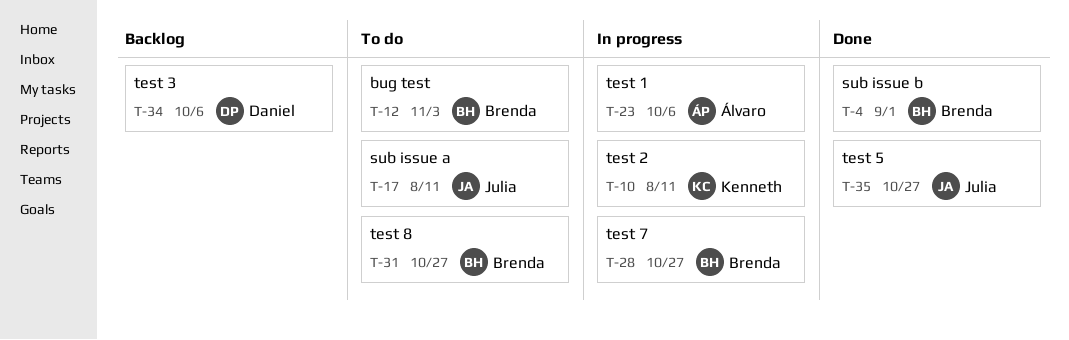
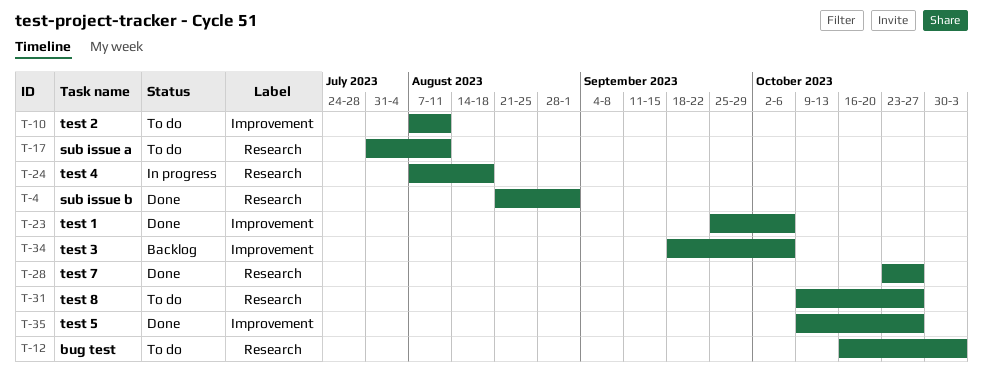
T-10, status: In progress -> To do
T-23, status: In progress -> Done
T-24: none -> present
T-28, status: In progress -> Done

